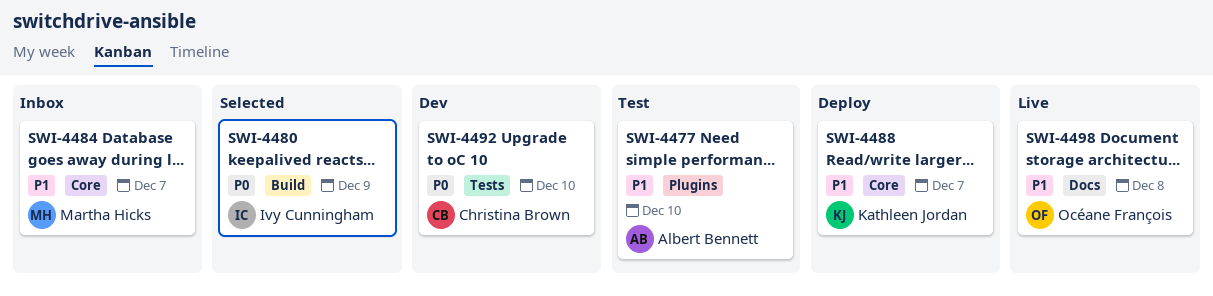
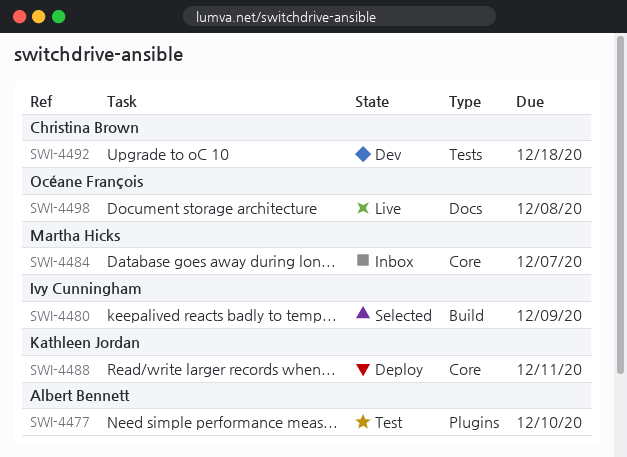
SWI-4488, due: Dec 7 -> Dec 11
SWI-4492, due: Dec 10 -> Dec 18

